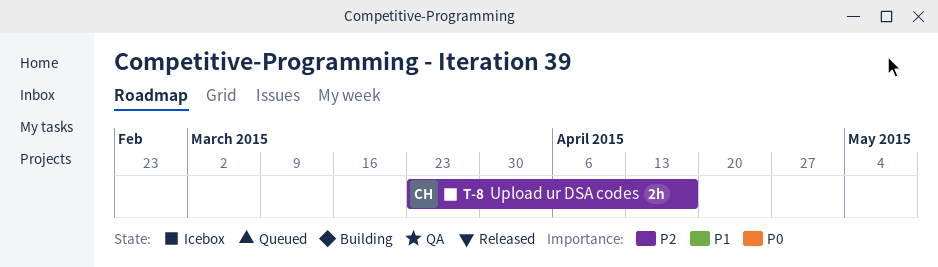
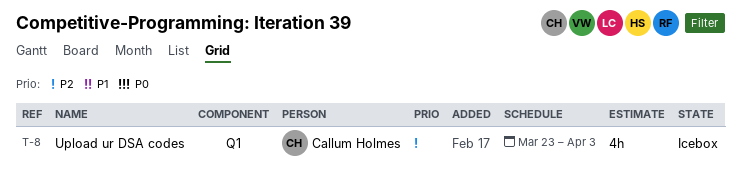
T-8, estimate: 2h -> 4h
T-8, due: Apr 17 -> Apr 3

